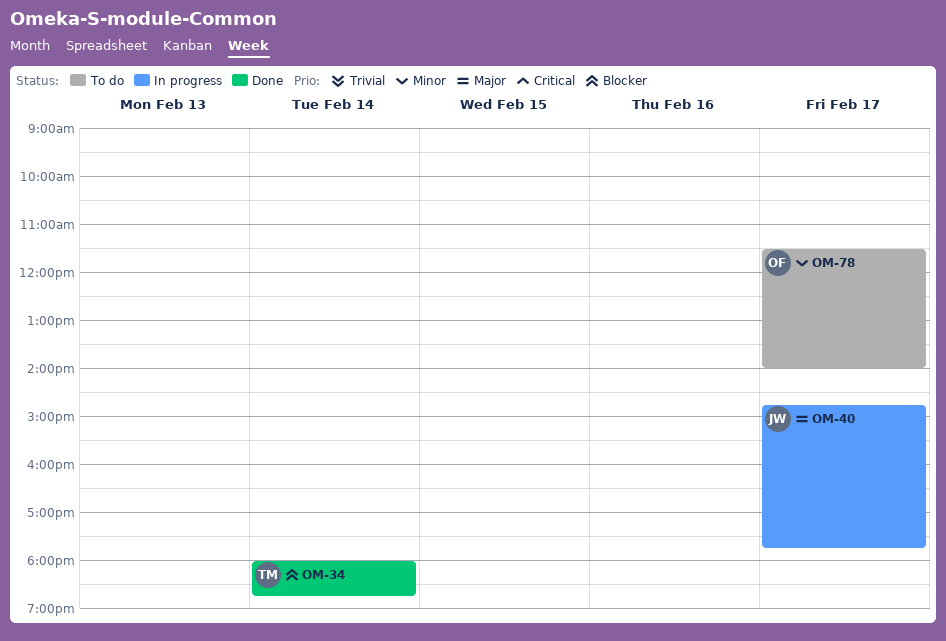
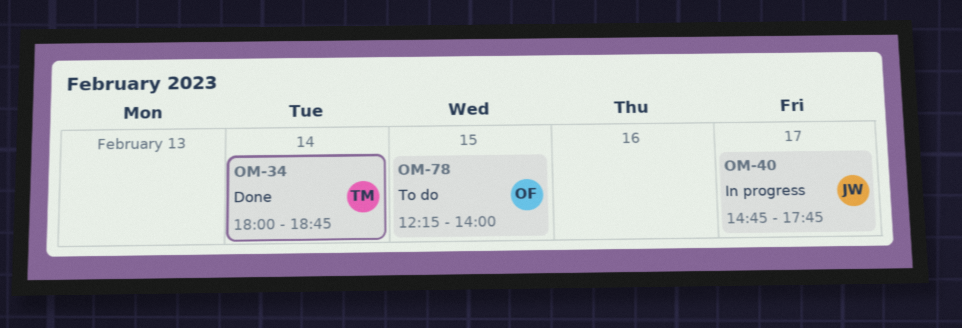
OM-78, day: Feb 17 -> Feb 15
OM-78, begins: 11:30 -> 12:15

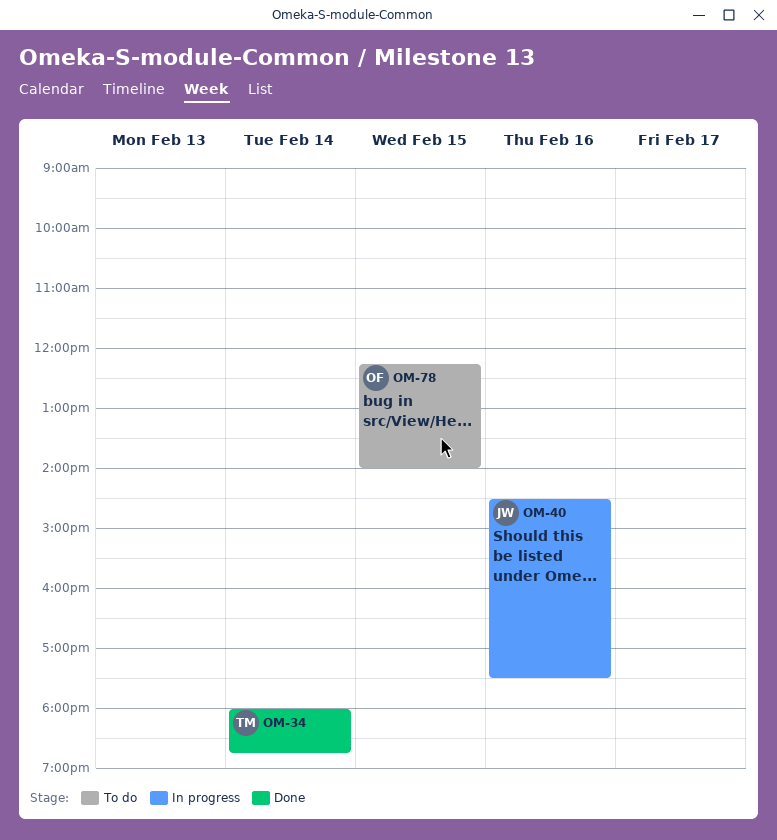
OM-40, day: Feb 17 -> Feb 16
OM-40, begins: 14:45 -> 14:30
OM-40, ends: 17:45 -> 17:30

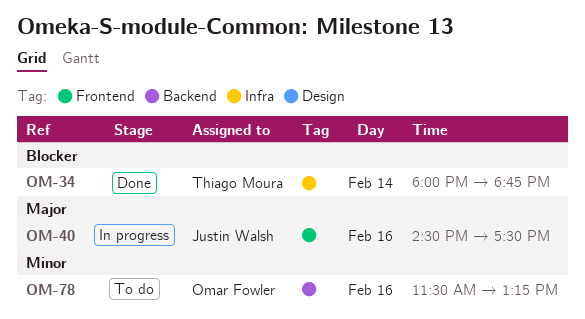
OM-78, day: Feb 15 -> Feb 16
OM-78, begins: 12:15 -> 11:30
OM-78, ends: 14:00 -> 13:15

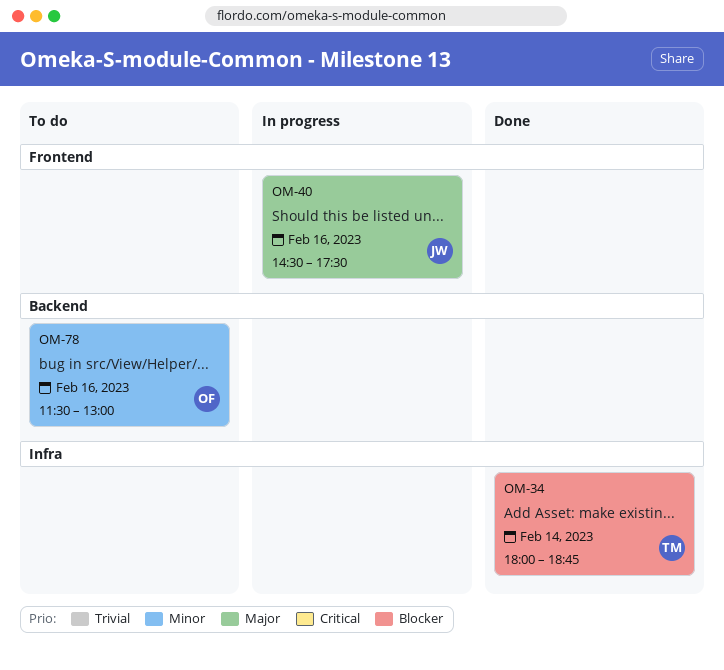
OM-78, ends: 13:15 -> 13:00

